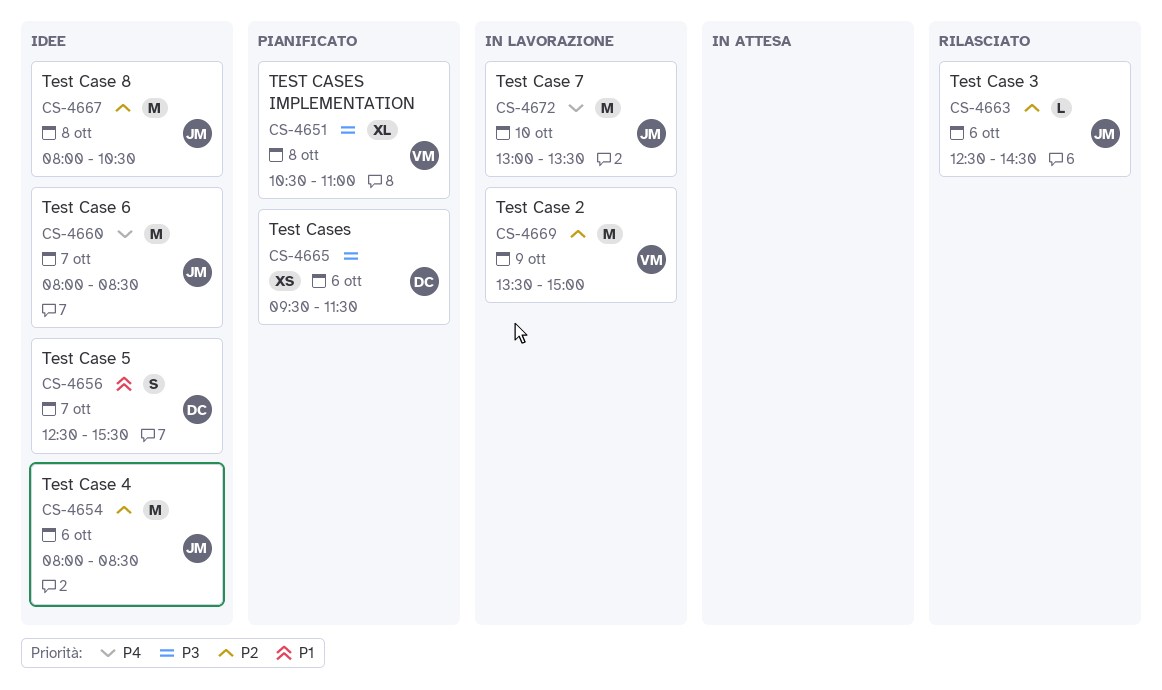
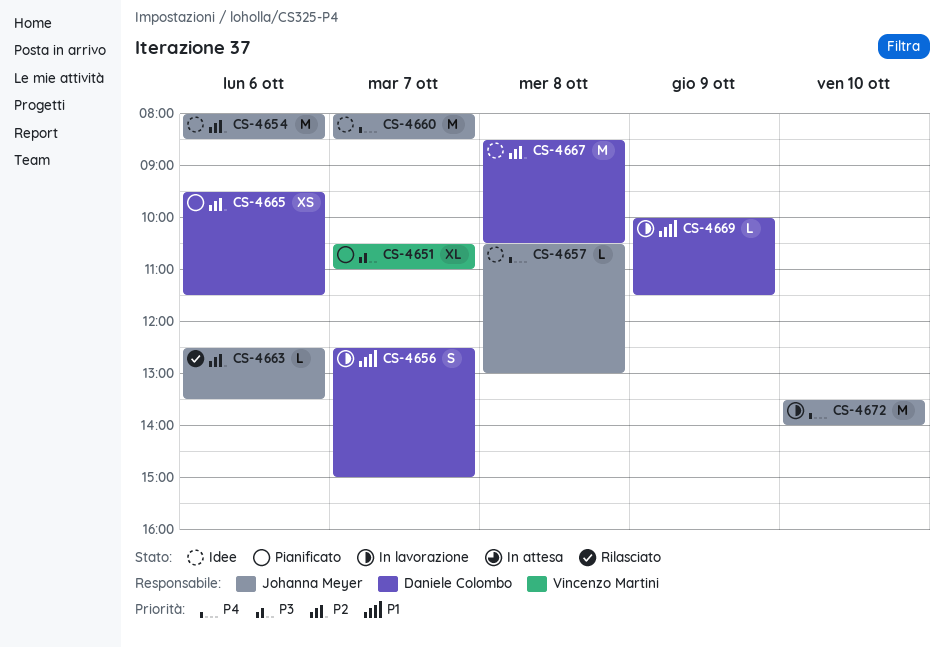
CS-4651, day: Oct 8 -> Oct 7
CS-4656, status: Idee -> In lavorazione
CS-4656, ends: 15:30 -> 15:00
CS-4657: none -> present
CS-4663, ends: 14:30 -> 13:30
CS-4665, priority: P3 -> P2
CS-4667, owner: Johanna Meyer -> Daniele Colombo
CS-4667, begins: 08:00 -> 08:30
CS-4669, owner: Vincenzo Martini -> Daniele Colombo
CS-4669, priority: P2 -> P1
CS-4669, estimate: M -> L
CS-4669, begins: 13:30 -> 10:00
CS-4669, ends: 15:00 -> 11:30
CS-4672, begins: 13:00 -> 13:30
CS-4672, ends: 13:30 -> 14:00

